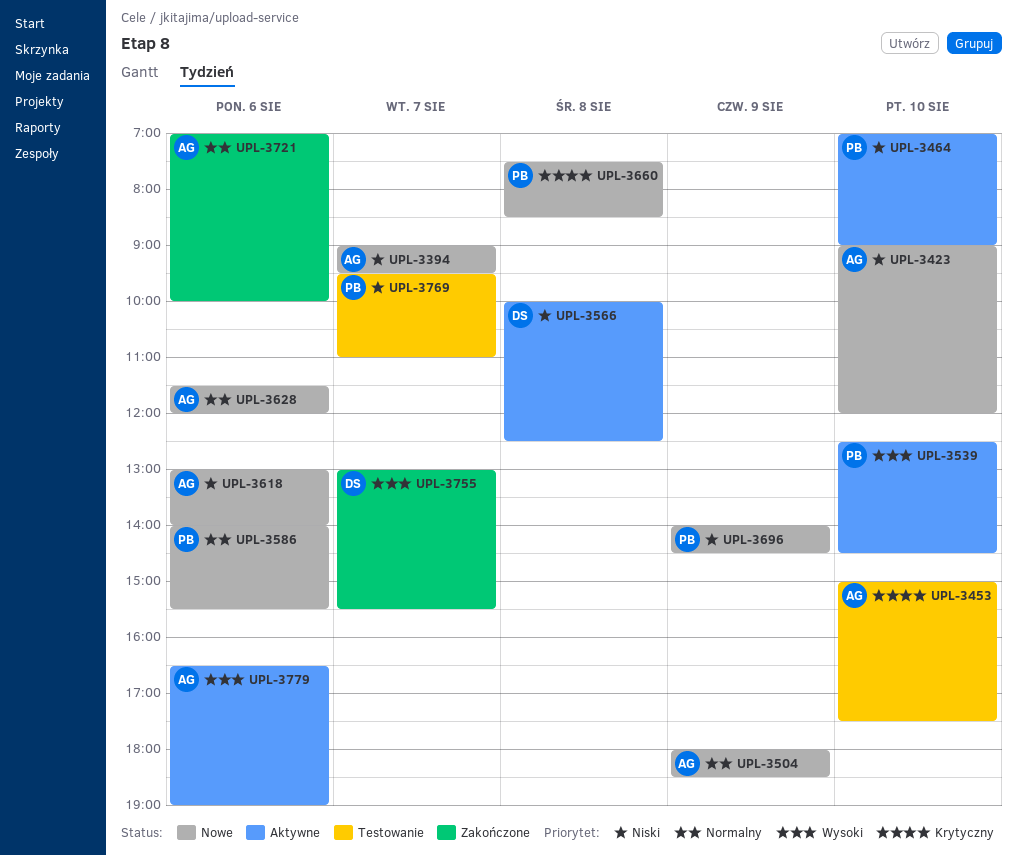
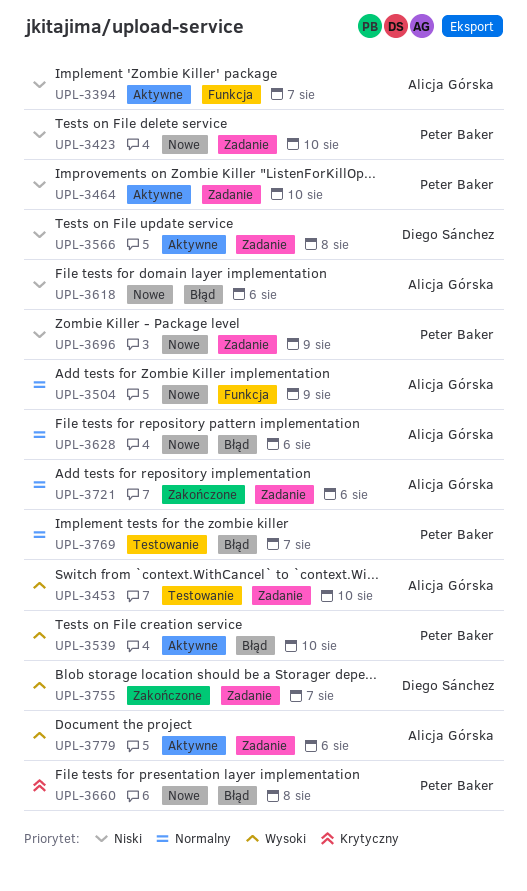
UPL-3394, status: Nowe -> Aktywne
UPL-3423, owner: Alicja Górska -> Peter Baker
UPL-3453, priority: Krytyczny -> Wysoki
UPL-3586: present -> none
UPL-3769, priority: Niski -> Normalny

